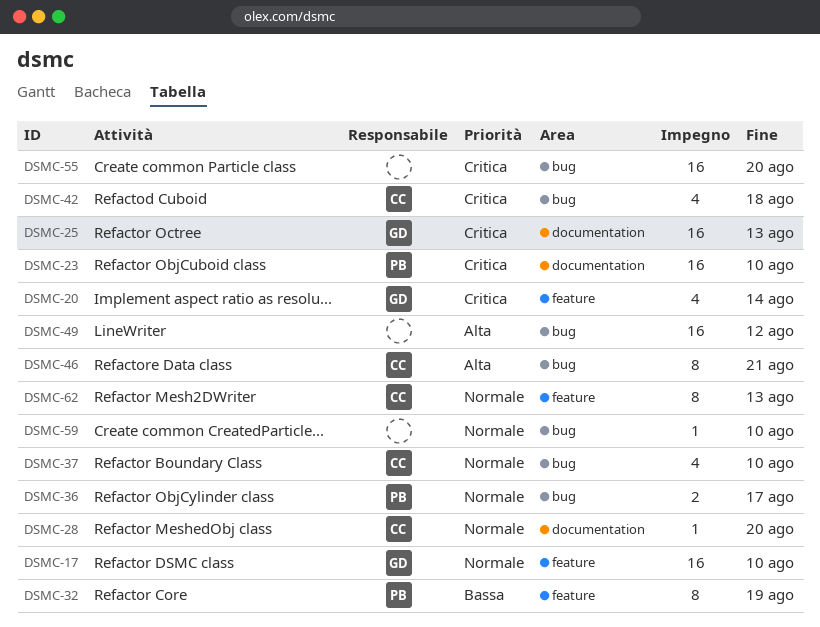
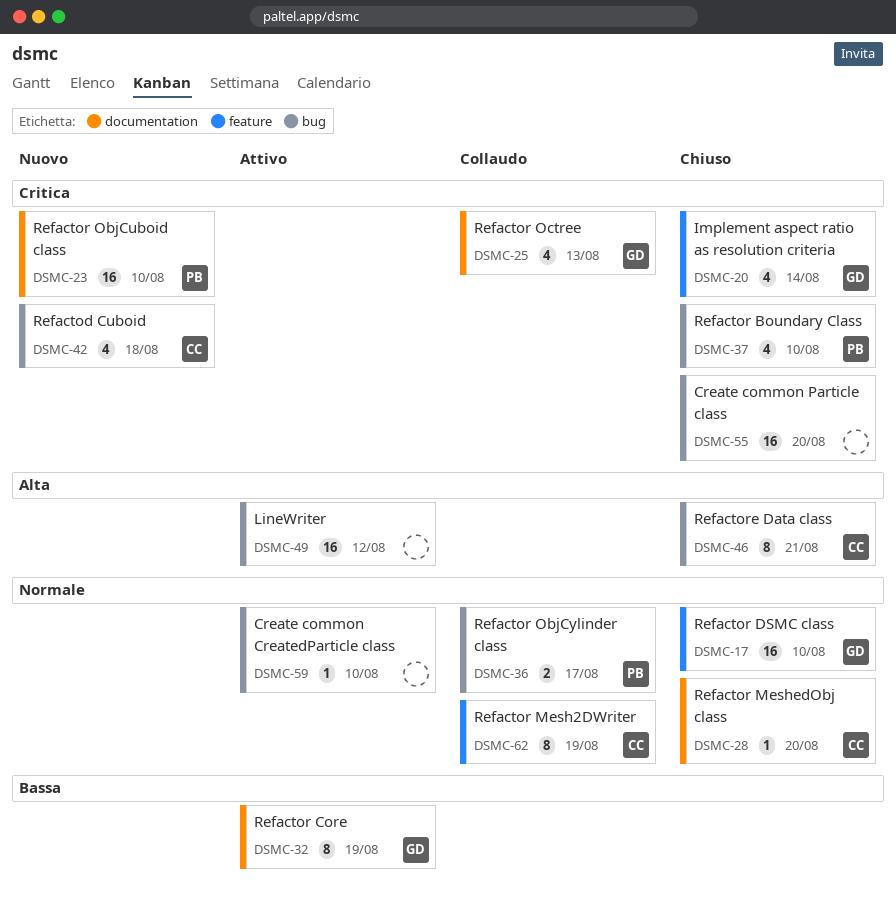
DSMC-25, estimate: 16 -> 4
DSMC-32, owner: PB -> GD
DSMC-32, label: feature -> documentation
DSMC-37, owner: CC -> PB
DSMC-37, priority: Normale -> Critica
DSMC-62, due: Aug 13 -> Aug 19

